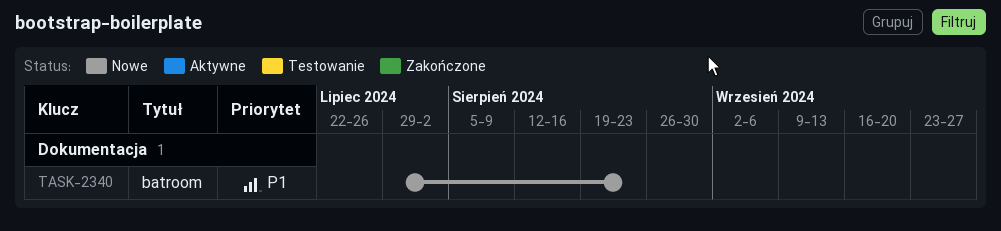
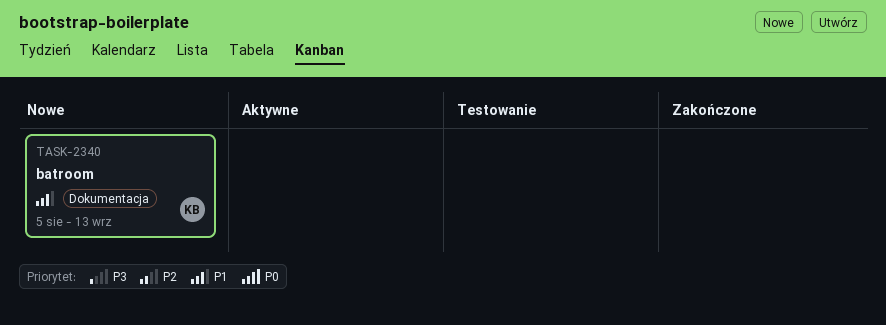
TASK-2340, start: Jul 29 -> Aug 5
TASK-2340, due: Aug 23 -> Sep 13

